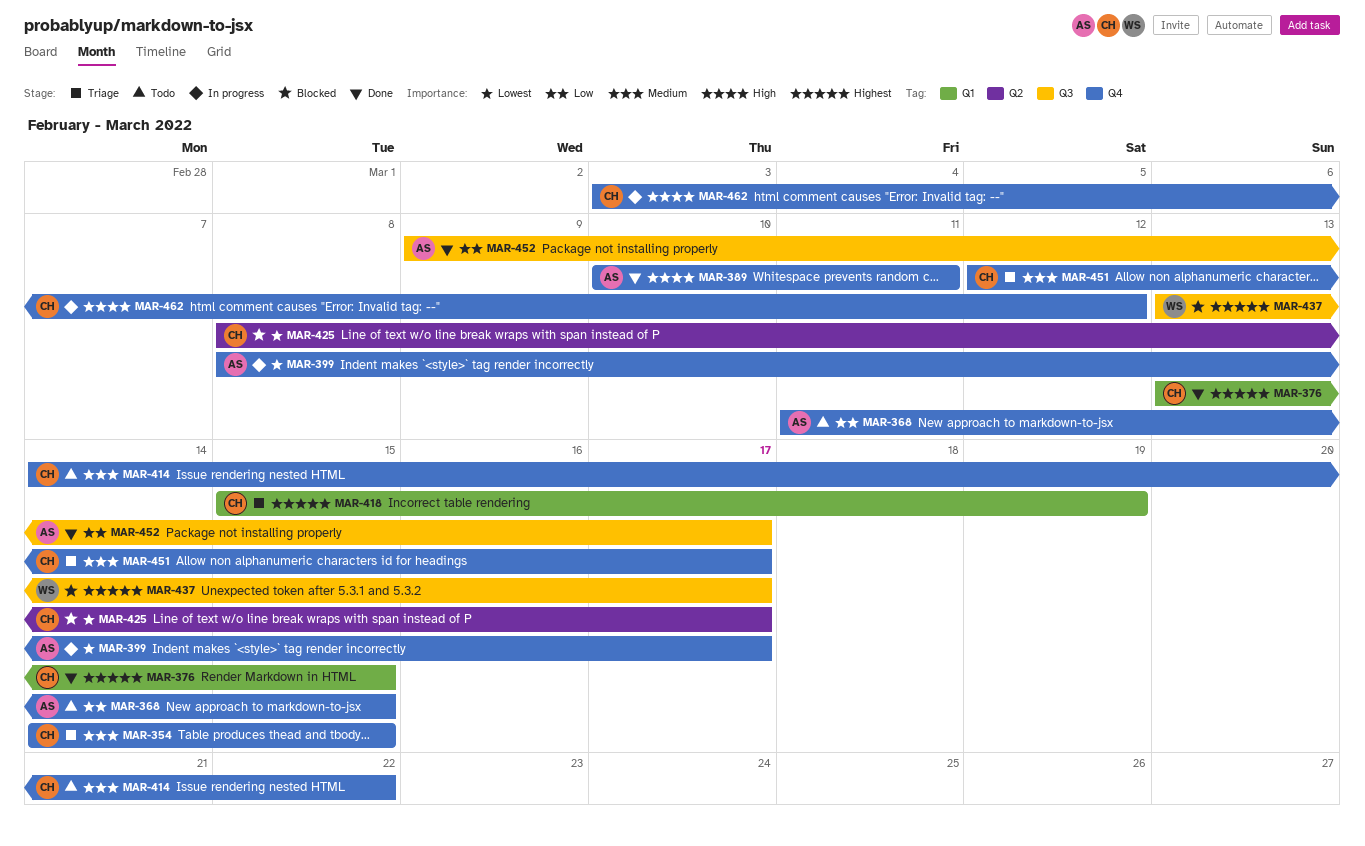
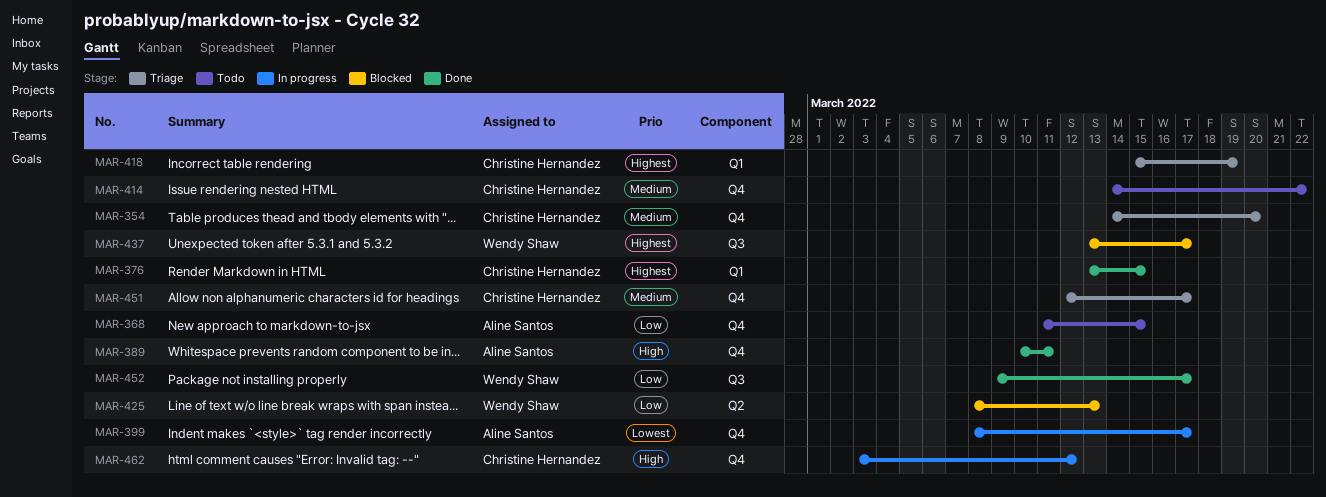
MAR-354, due: Mar 15 -> Mar 20
MAR-425, owner: Christine Hernandez -> Wendy Shaw
MAR-425, priority: Lowest -> Low
MAR-425, due: Mar 17 -> Mar 13
MAR-452, owner: Aline Santos -> Wendy Shaw

